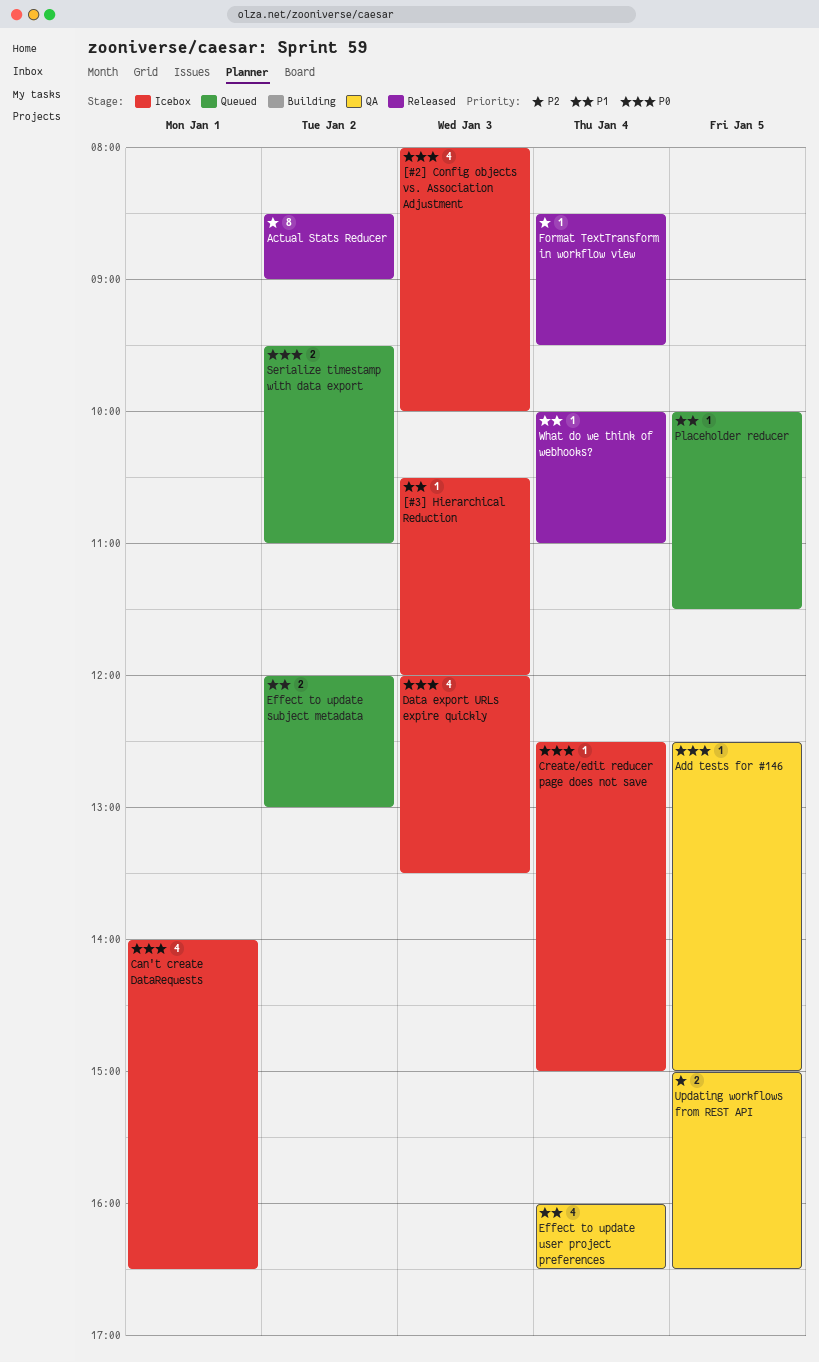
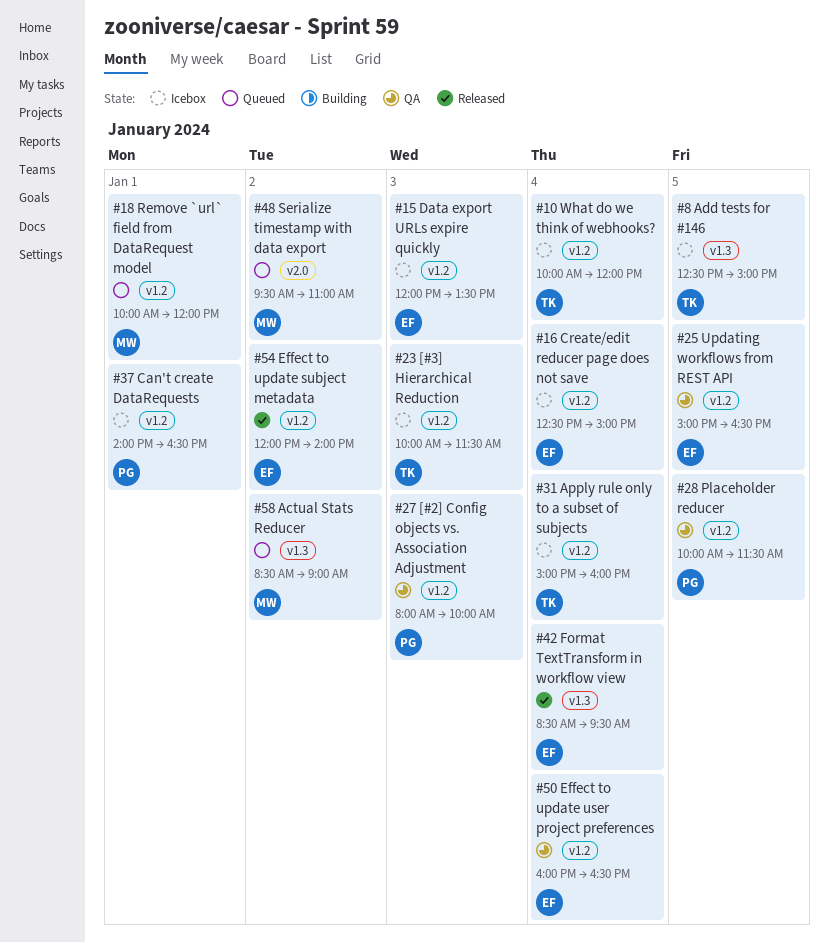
[#2] Config objects vs. Association Adjustment, status: Icebox -> QA
[#3] Hierarchical Reduction, begins: 10:30 -> 10:00
[#3] Hierarchical Reduction, ends: 12:00 -> 11:30
Actual Stats Reducer, status: Released -> Queued
Add tests for #146, status: QA -> Icebox
Apply rule only to a subset of subjects: none -> present
Effect to update subject metadata, status: Queued -> Released
Effect to update subject metadata, ends: 13:00 -> 14:00
Placeholder reducer, status: Queued -> QA
Remove `url` field from DataRequest model: none -> present
What do we think of webhooks?, status: Released -> Icebox
What do we think of webhooks?, ends: 11:00 -> 12:00

